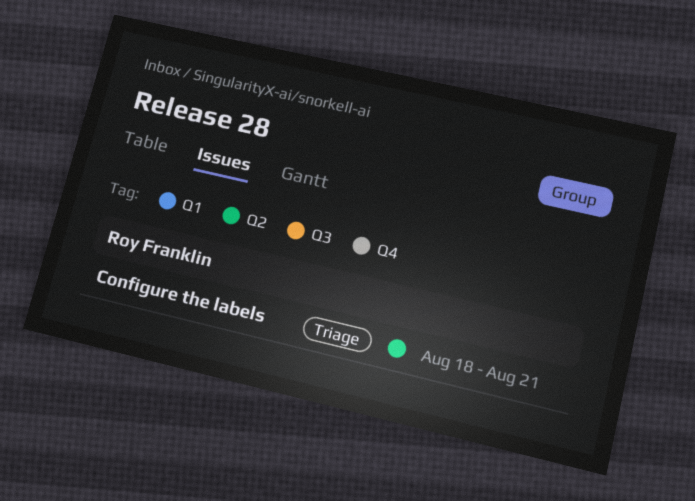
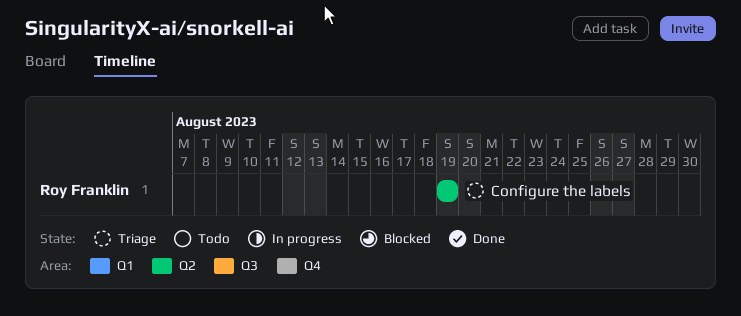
Configure the labels, start: Aug 18 -> Aug 19
Configure the labels, due: Aug 21 -> Aug 19

